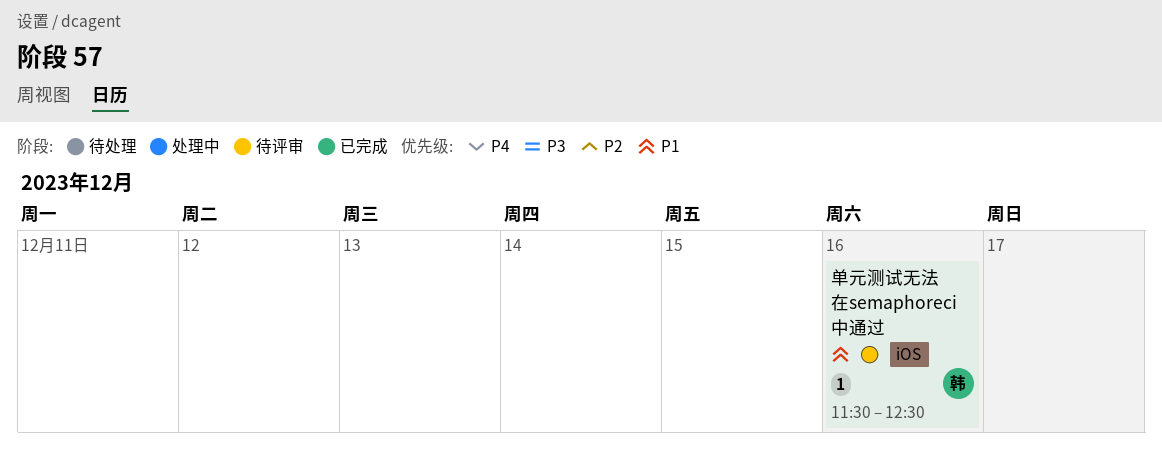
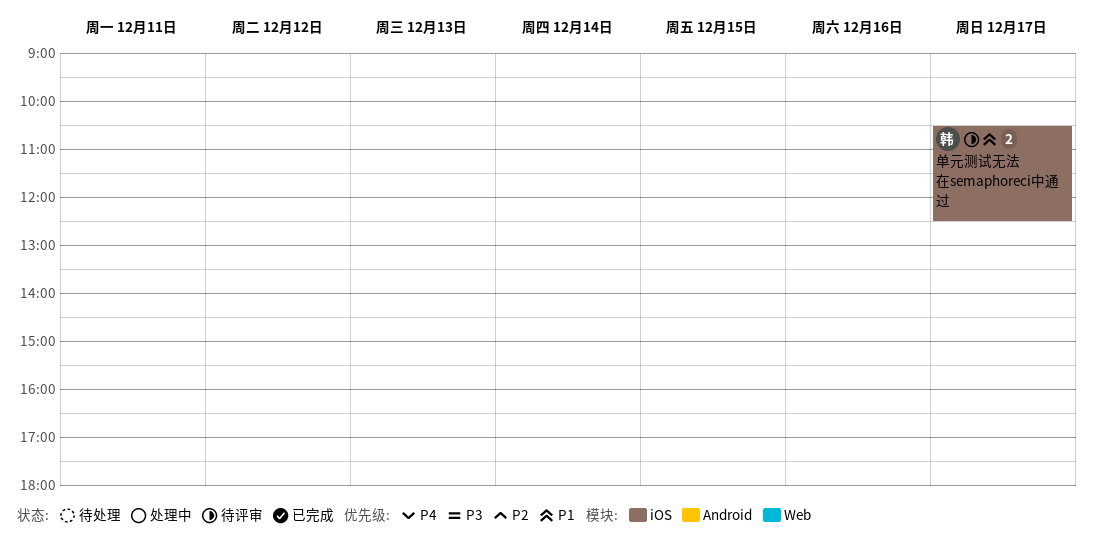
单元测试无法在semaphoreci中通过, estimate: 1 -> 2
单元测试无法在semaphoreci中通过, day: Dec 16 -> Dec 17
单元测试无法在semaphoreci中通过, begins: 11:30 -> 10:30

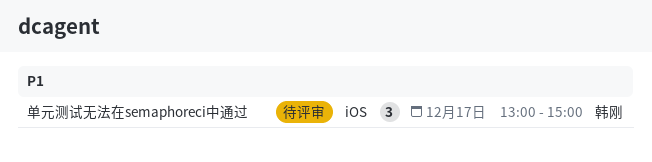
单元测试无法在semaphoreci中通过, estimate: 2 -> 3
单元测试无法在semaphoreci中通过, begins: 10:30 -> 13:00
单元测试无法在semaphoreci中通过, ends: 12:30 -> 15:00

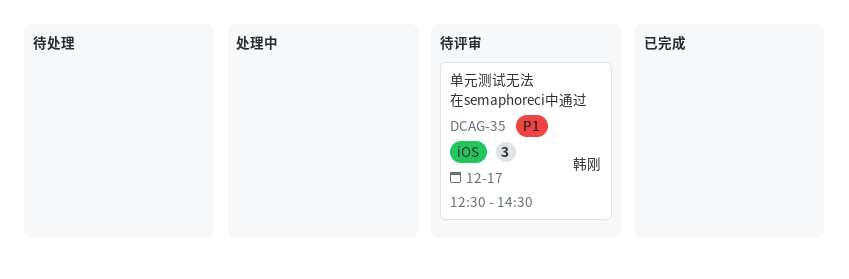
单元测试无法在semaphoreci中通过, begins: 13:00 -> 12:30
单元测试无法在semaphoreci中通过, ends: 15:00 -> 14:30

